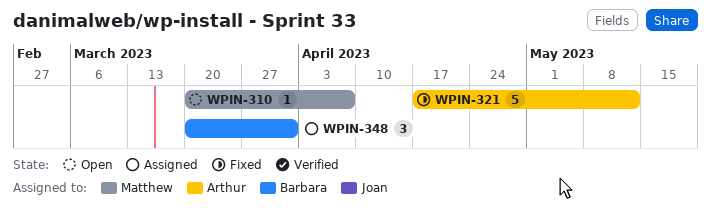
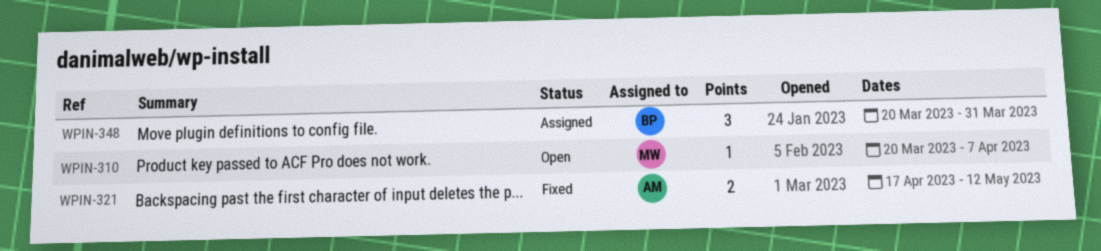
WPIN-321, estimate: 5 -> 2

